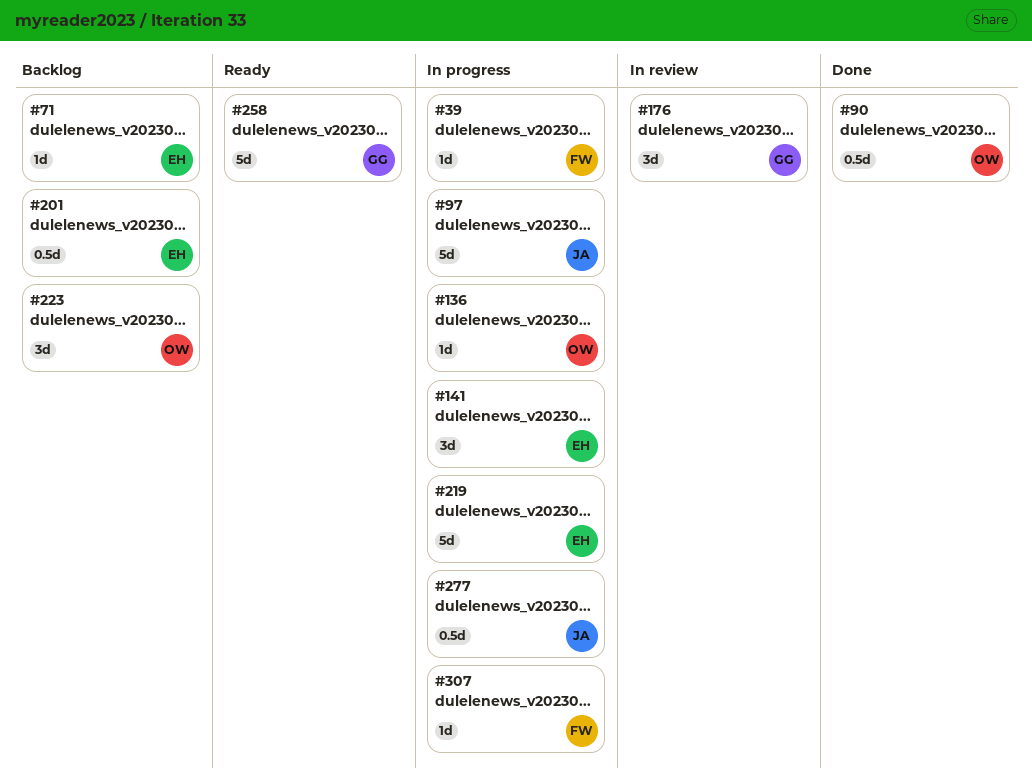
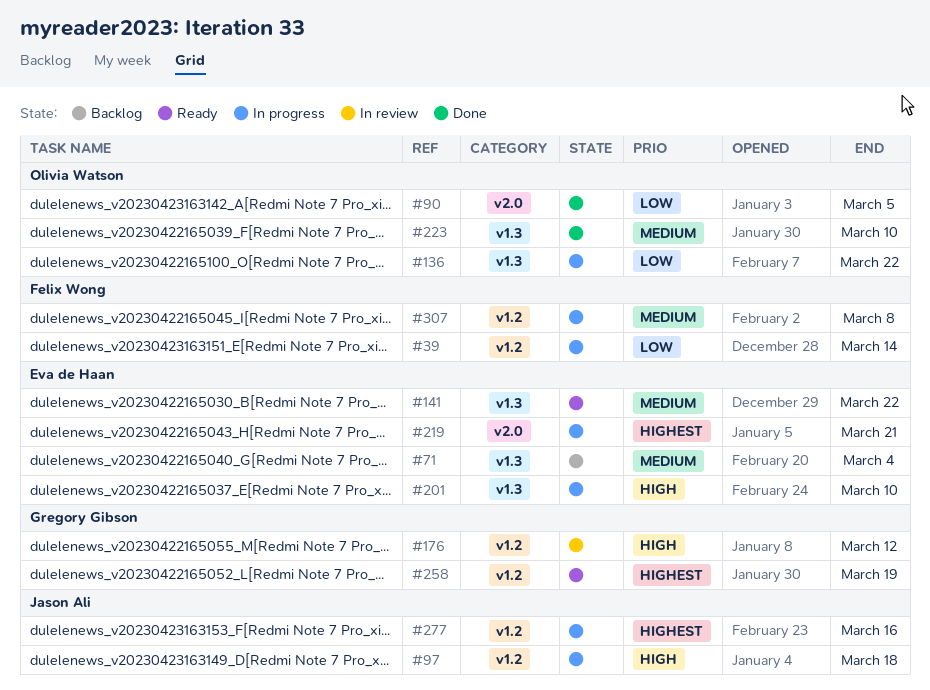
#141, status: In progress -> Ready
#201, status: Backlog -> In progress
#223, status: Backlog -> Done

